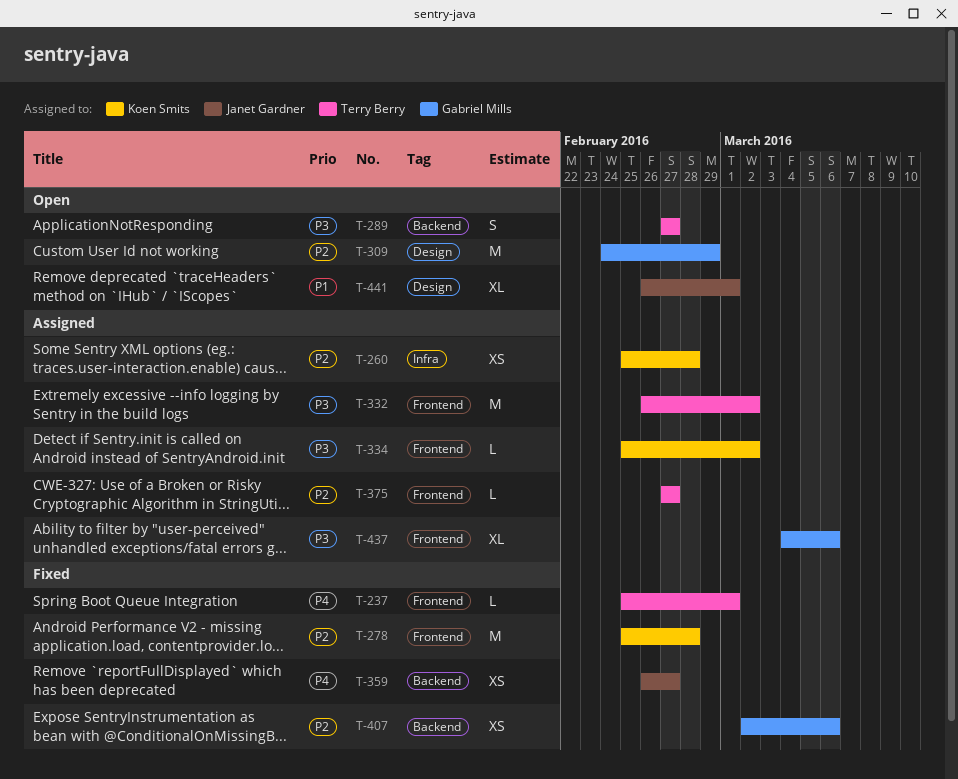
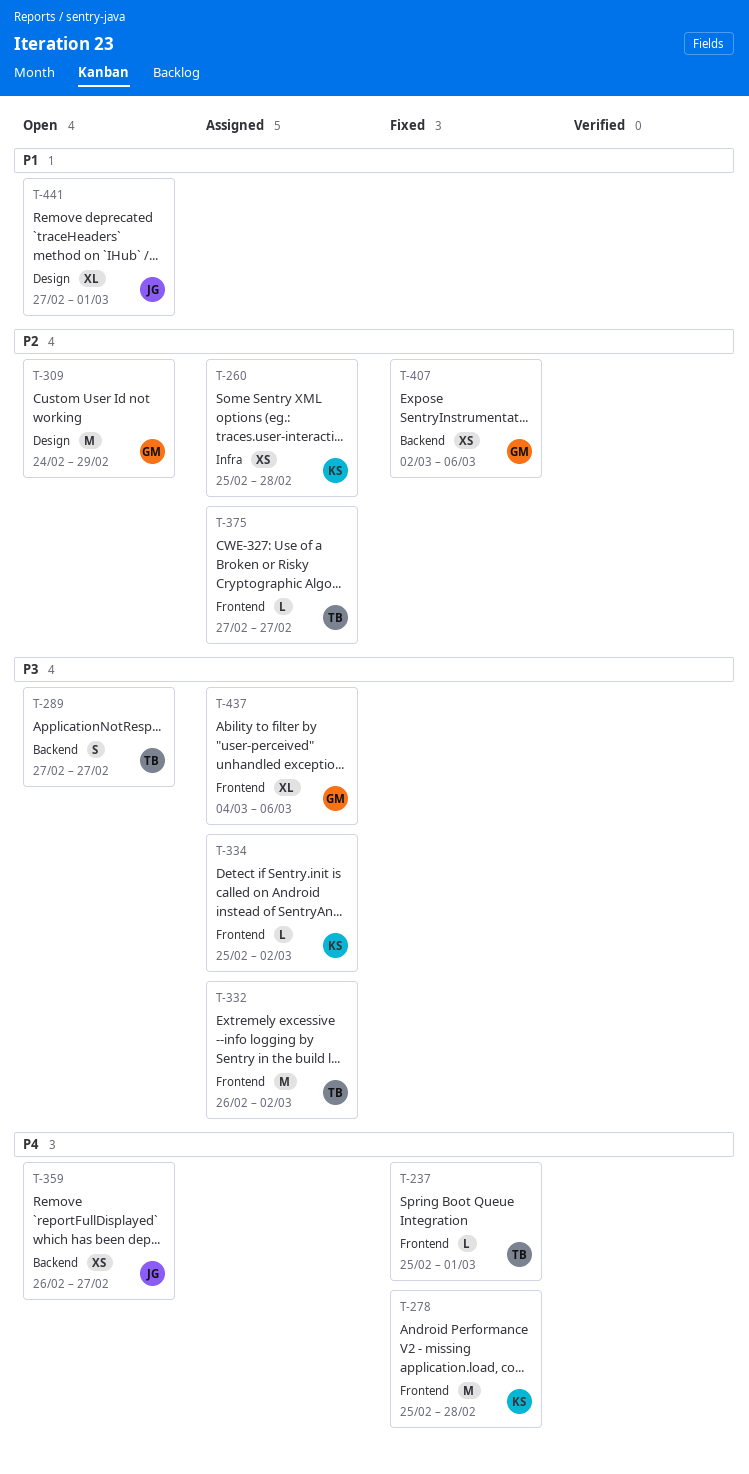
T-278, priority: P2 -> P4
T-359, status: Fixed -> Open
T-441, start: Feb 26 -> Feb 27

